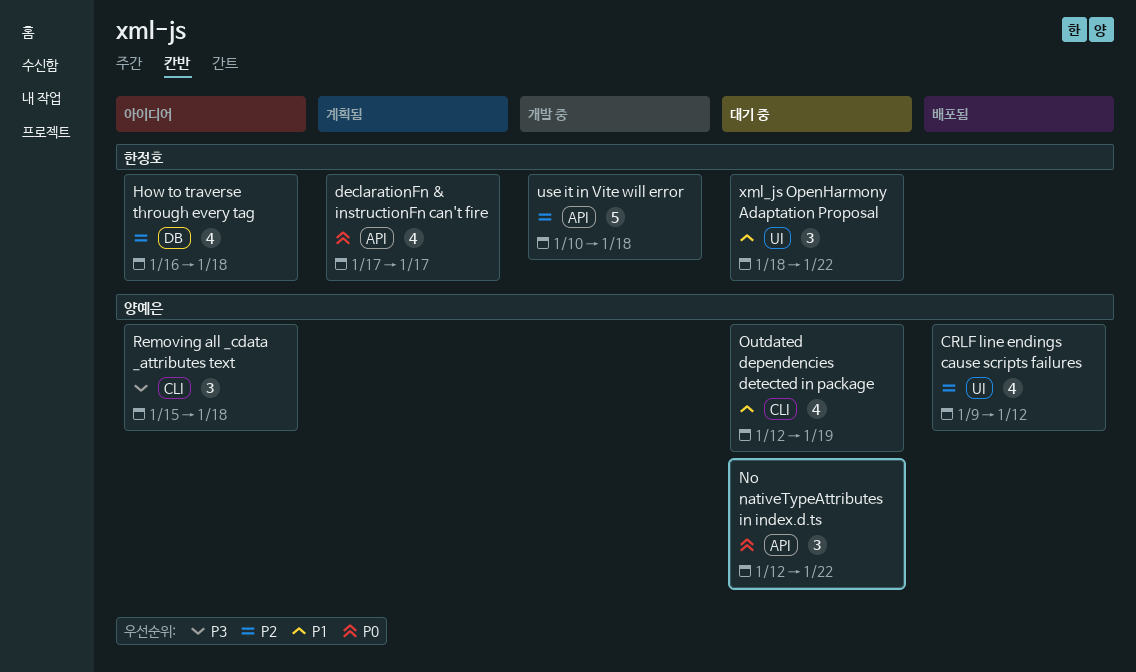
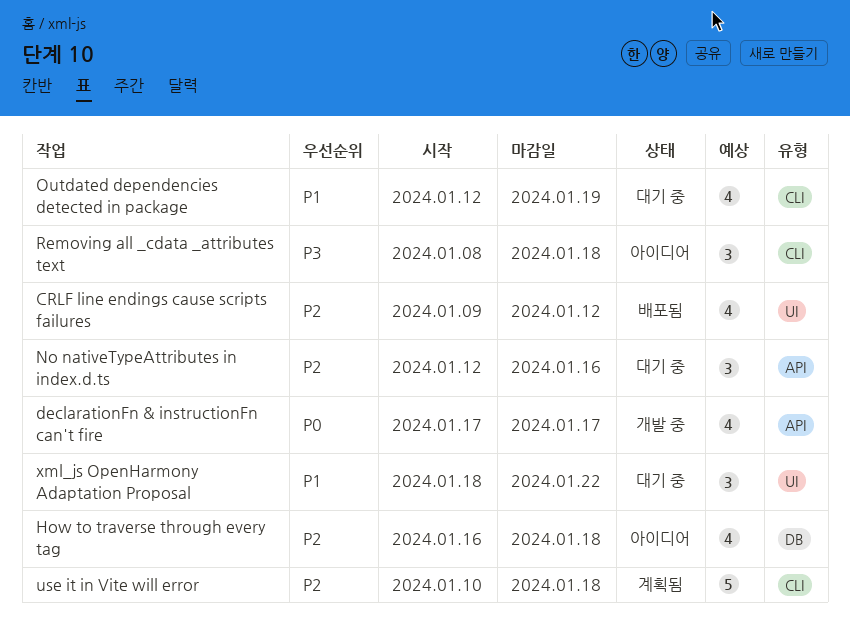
declarationFn & instructionFn can't fire, status: 계획됨 -> 개발 중
No nativeTypeAttributes in index.d.ts, priority: P0 -> P2
No nativeTypeAttributes in index.d.ts, due: Jan 22 -> Jan 16
Removing all _cdata _attributes text, start: Jan 15 -> Jan 8
use it in Vite will error, status: 개발 중 -> 계획됨
use it in Vite will error, label: API -> CLI

